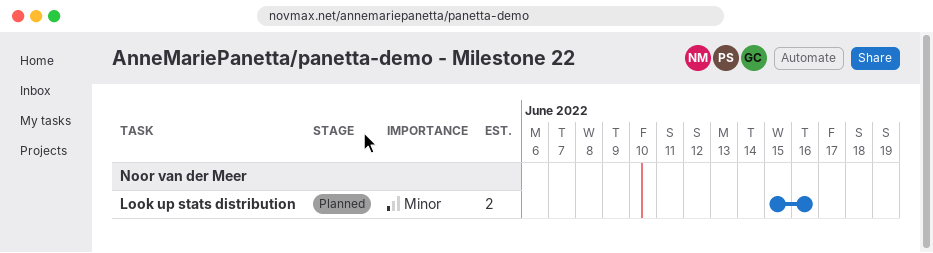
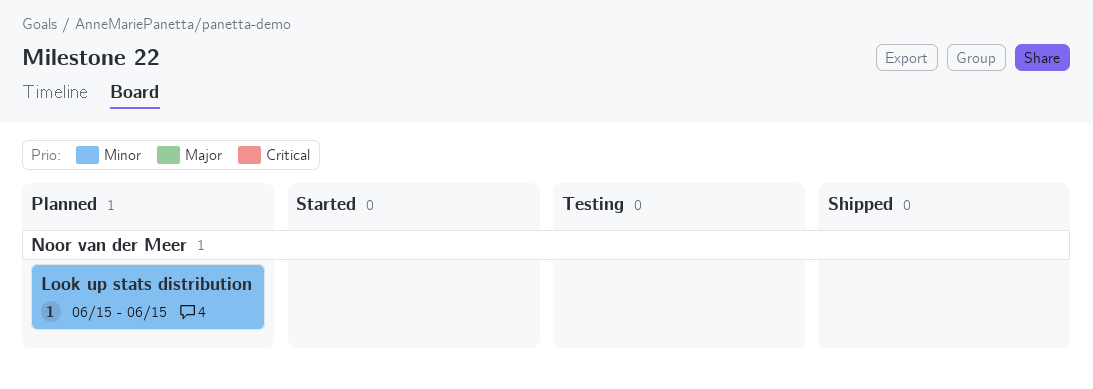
Look up stats distribution, estimate: 2 -> 1
Look up stats distribution, due: Jun 16 -> Jun 15

